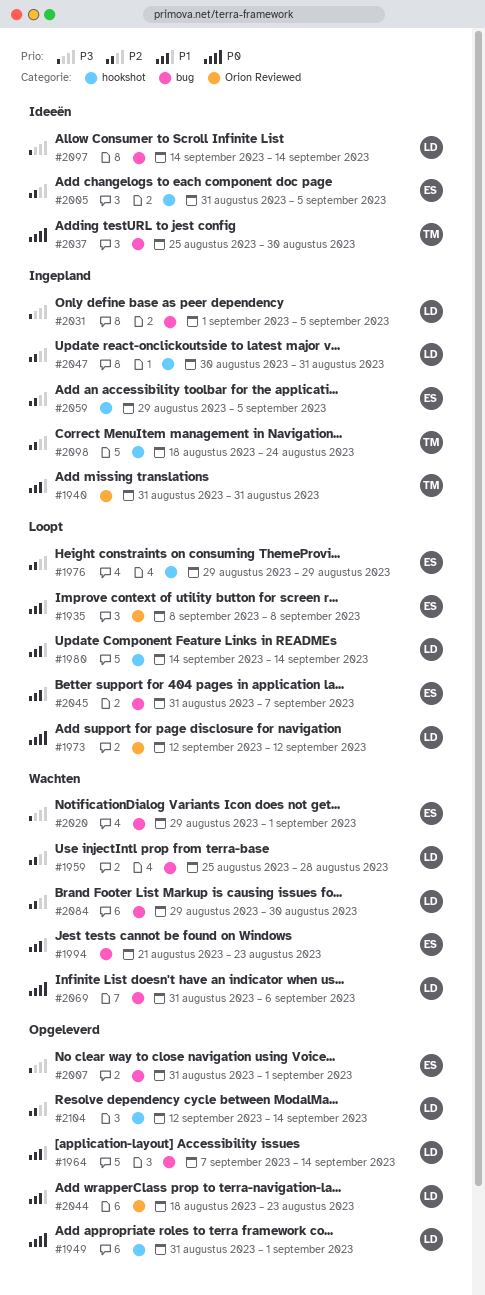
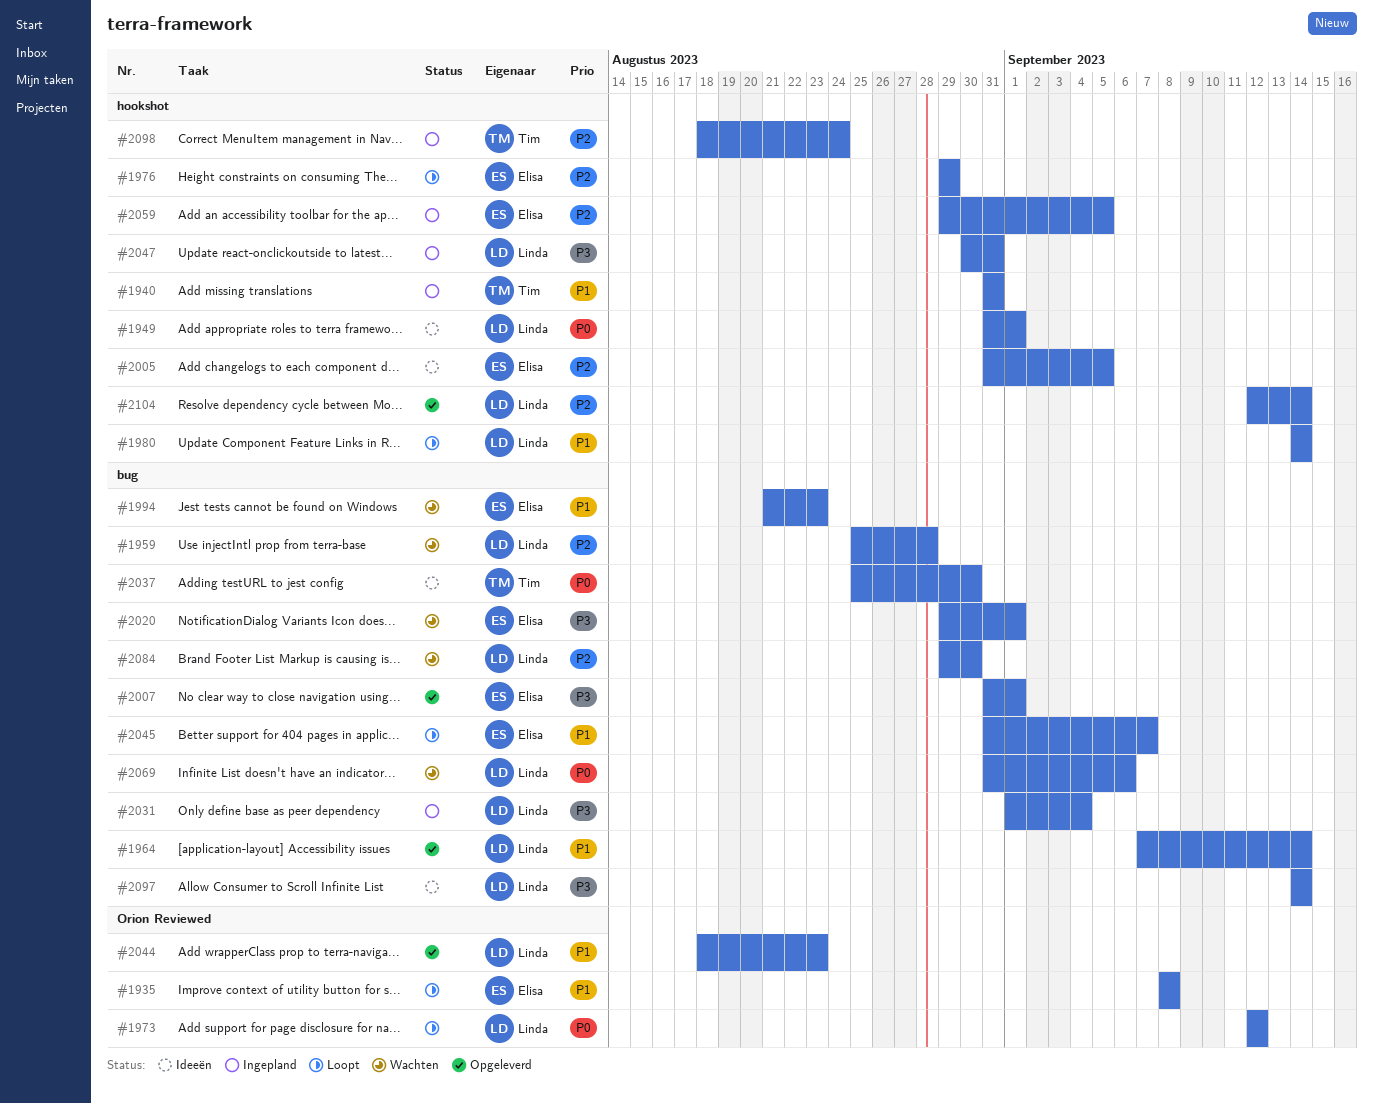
#1940, label: Orion Reviewed -> hookshot
#1949, status: Opgeleverd -> Ideeën
#2031, due: Sep 5 -> Sep 4
#2047, priority: P2 -> P3

